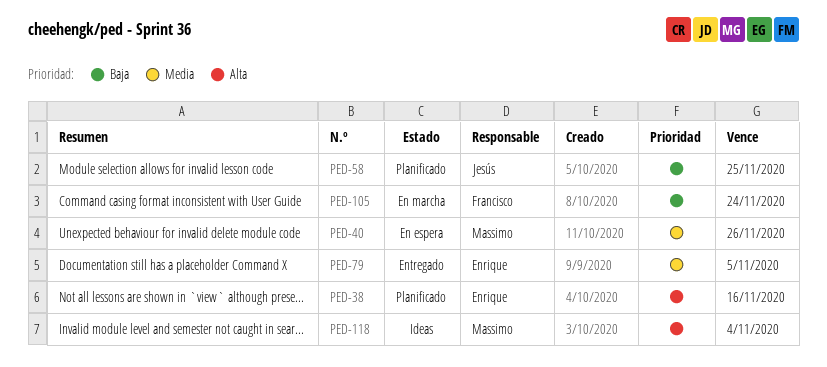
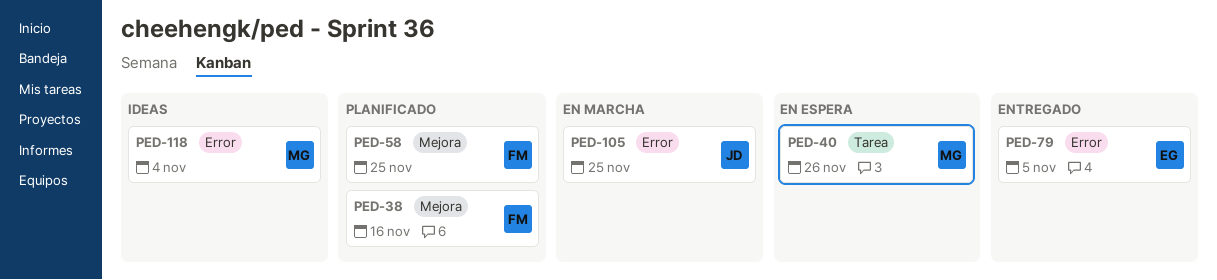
PED-38, owner: Enrique -> Francisco
PED-58, owner: Jesús -> Francisco
PED-105, owner: Francisco -> Jesús
PED-105, due: Nov 24 -> Nov 25

